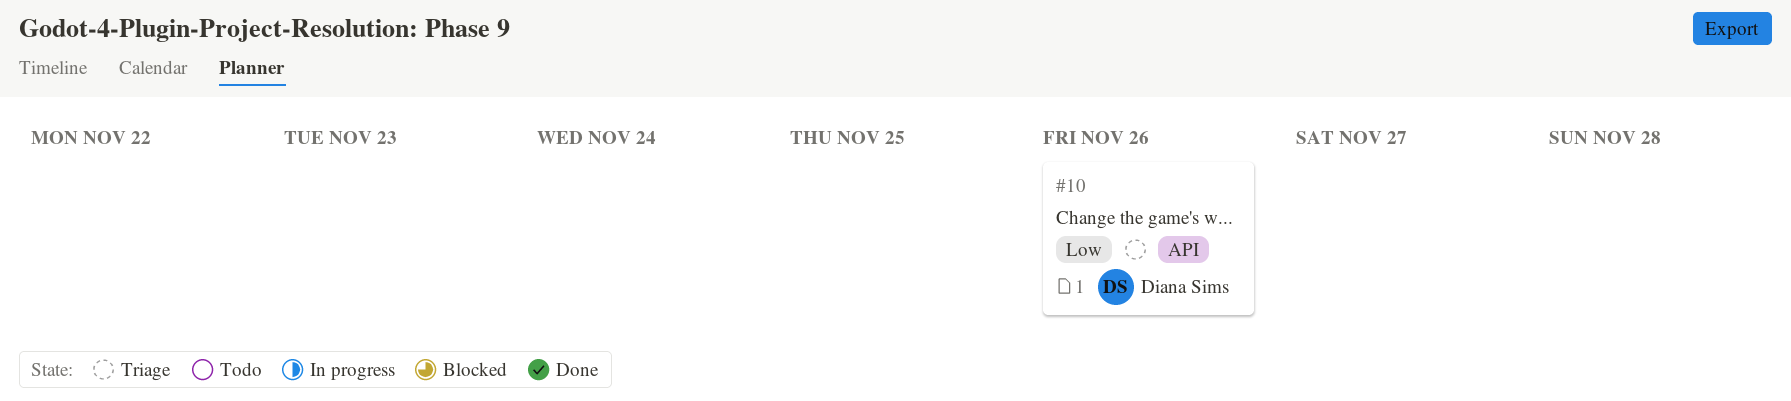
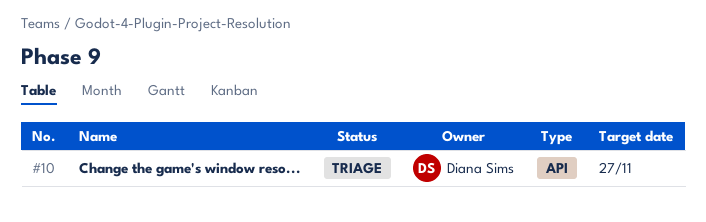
#10, due: Nov 26 -> Nov 27

